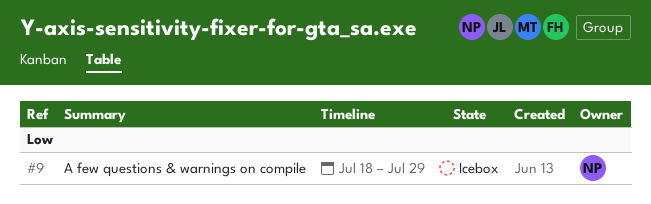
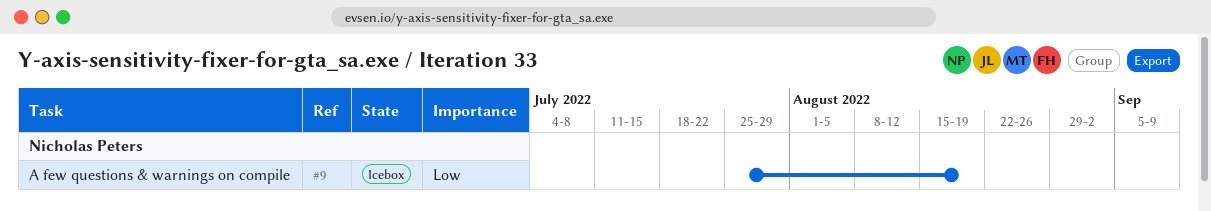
#9, start: Jul 18 -> Jul 25
#9, due: Jul 29 -> Aug 19

